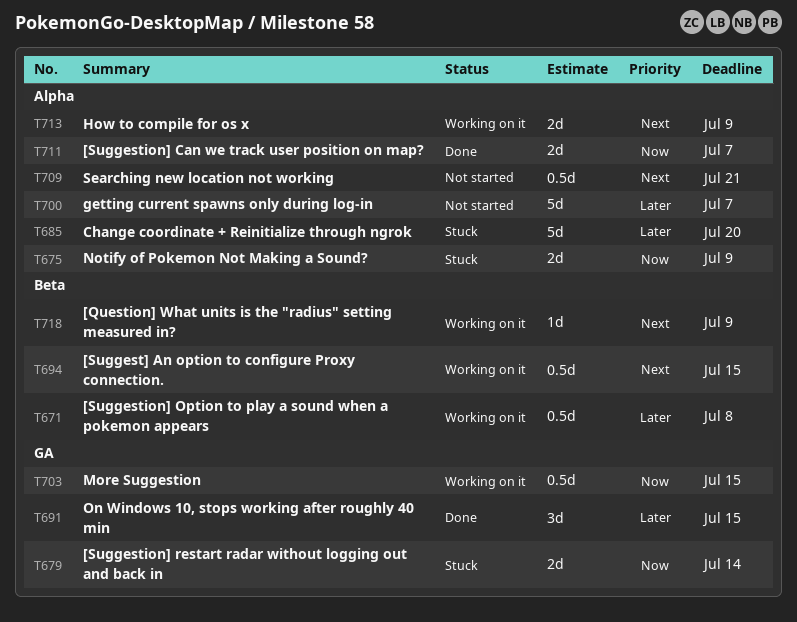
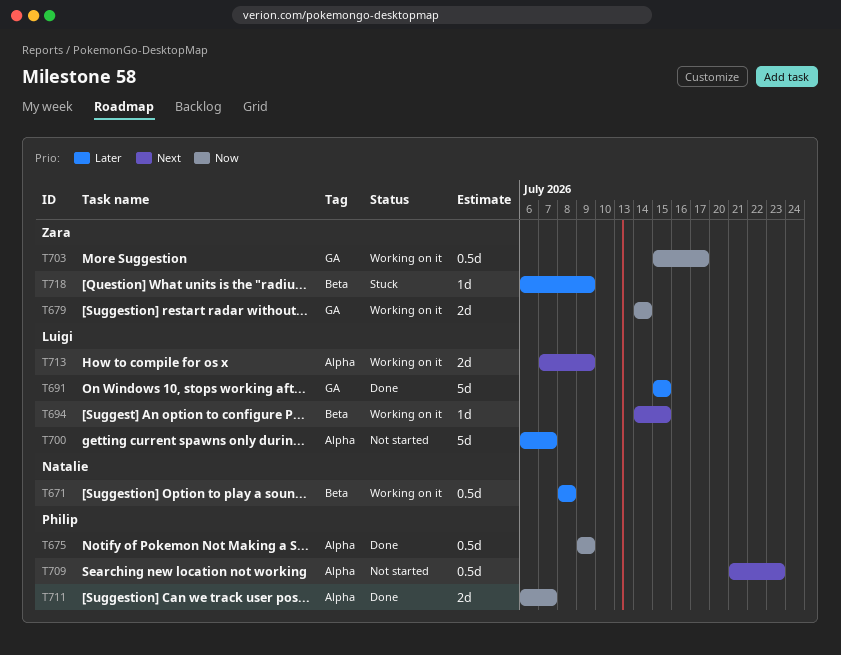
T675, status: Stuck -> Done
T675, estimate: 2d -> 0.5d
T679, status: Stuck -> Working on it
T685: present -> none
T691, estimate: 3d -> 5d
T694, estimate: 0.5d -> 1d
T703, due: Jul 15 -> Jul 17
T709, due: Jul 21 -> Jul 23
T718, status: Working on it -> Stuck
T718, priority: Next -> Later

